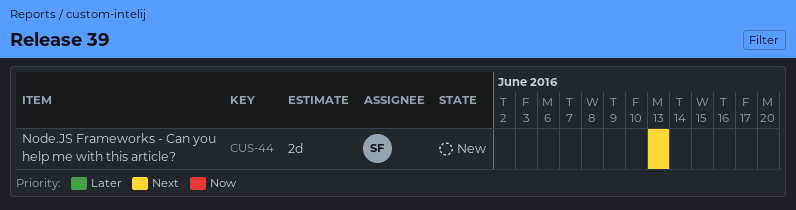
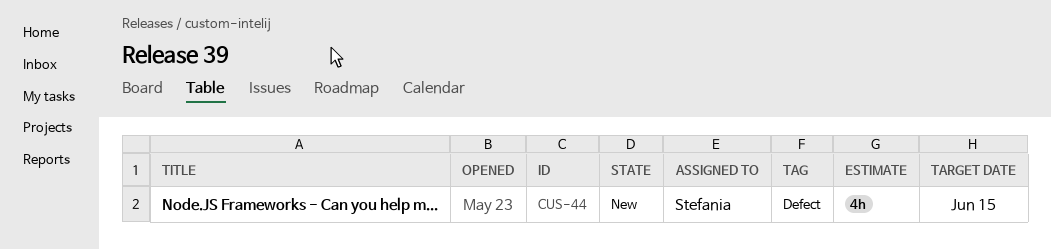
CUS-44, estimate: 2d -> 4h
CUS-44, due: Jun 13 -> Jun 15

